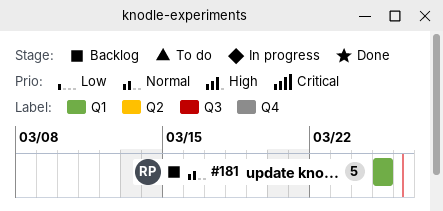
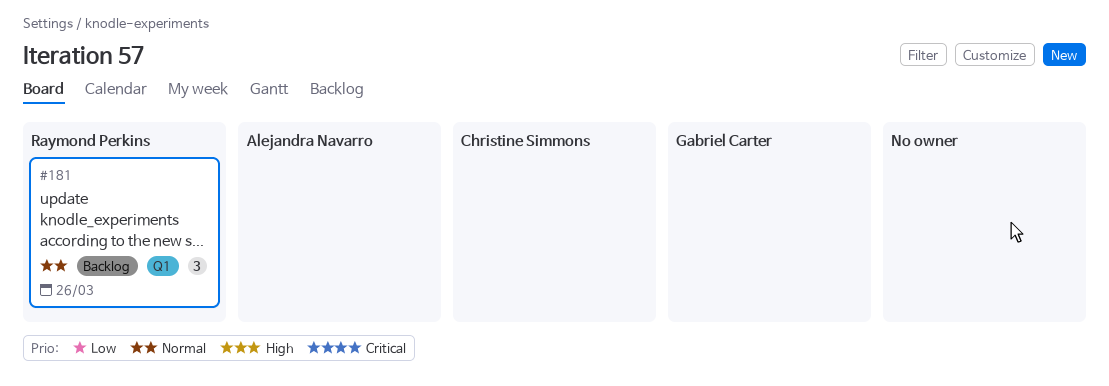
#181, estimate: 5 -> 3
#181, due: Mar 25 -> Mar 26

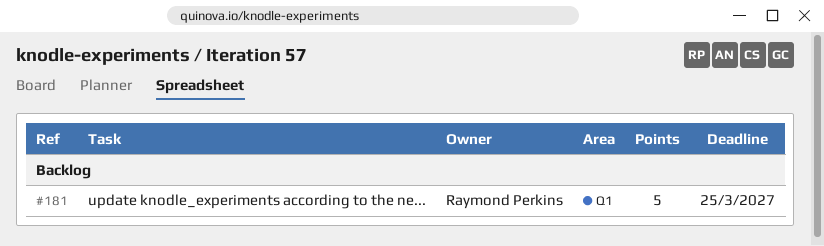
#181, estimate: 3 -> 5
#181, due: Mar 26 -> Mar 25

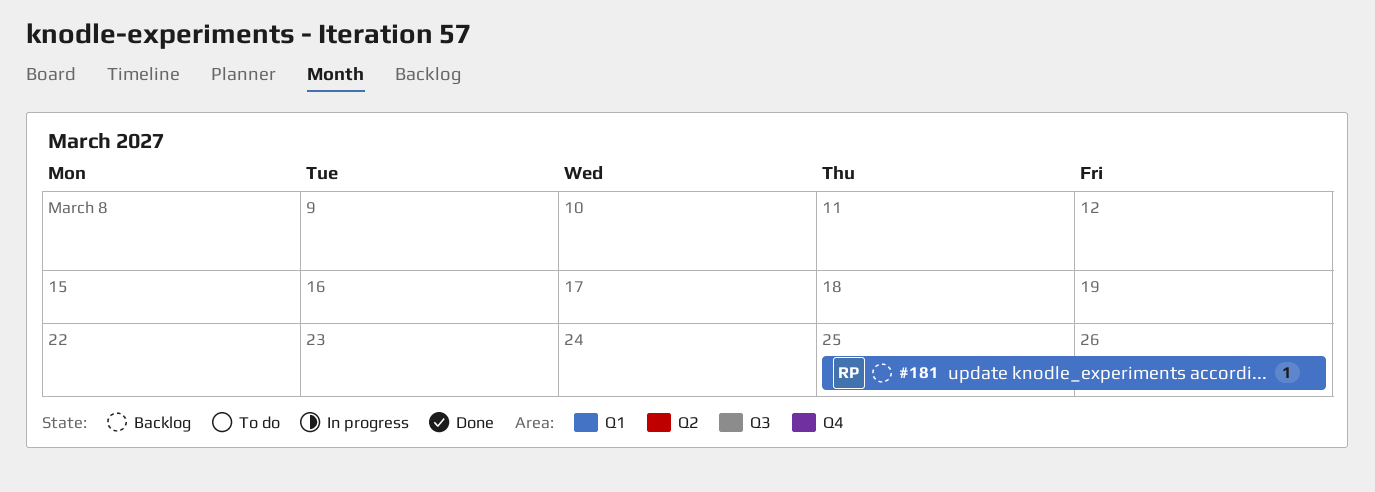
#181, estimate: 5 -> 1
#181, due: Mar 25 -> Mar 26

